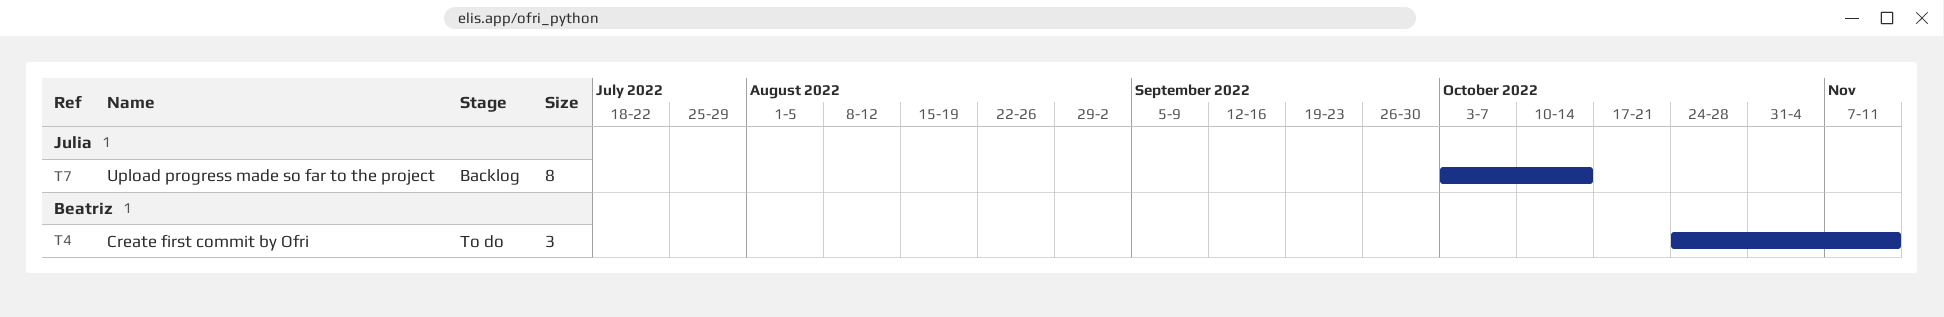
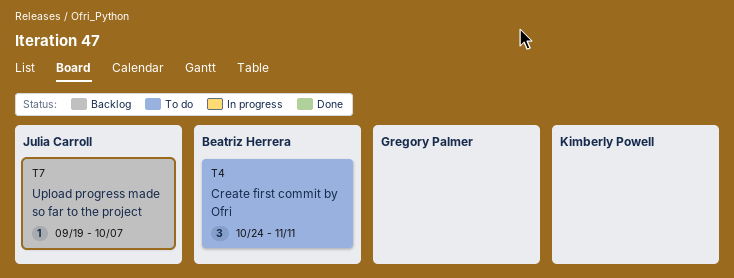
T7, estimate: 8 -> 1
T7, start: Oct 3 -> Sep 19
T7, due: Oct 14 -> Oct 7

